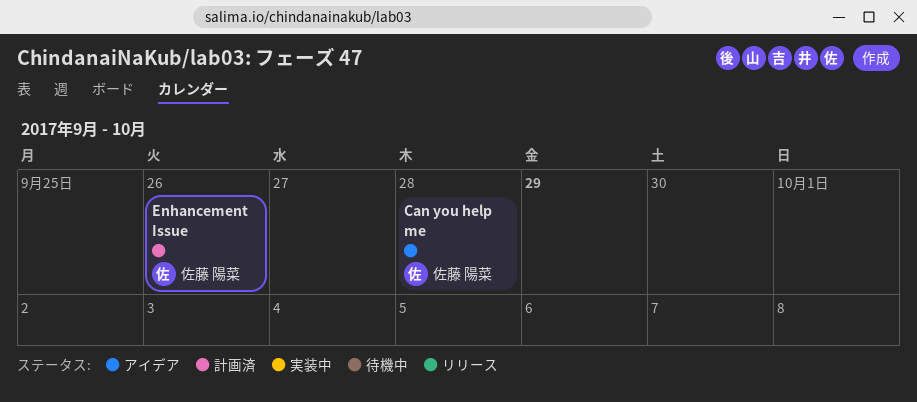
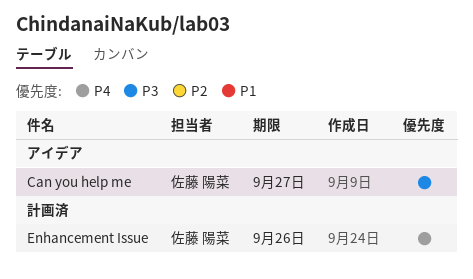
Can you help me, due: Sep 28 -> Sep 27

